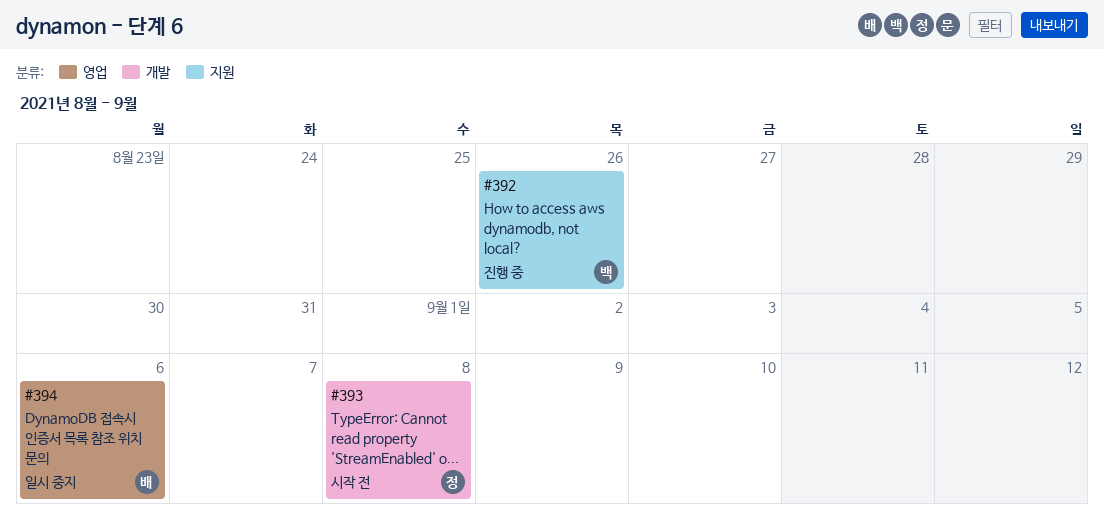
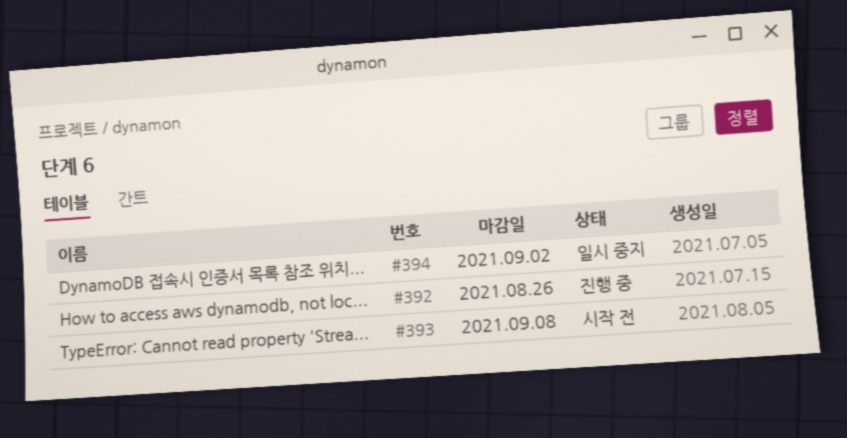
#394, due: Sep 6 -> Sep 2

